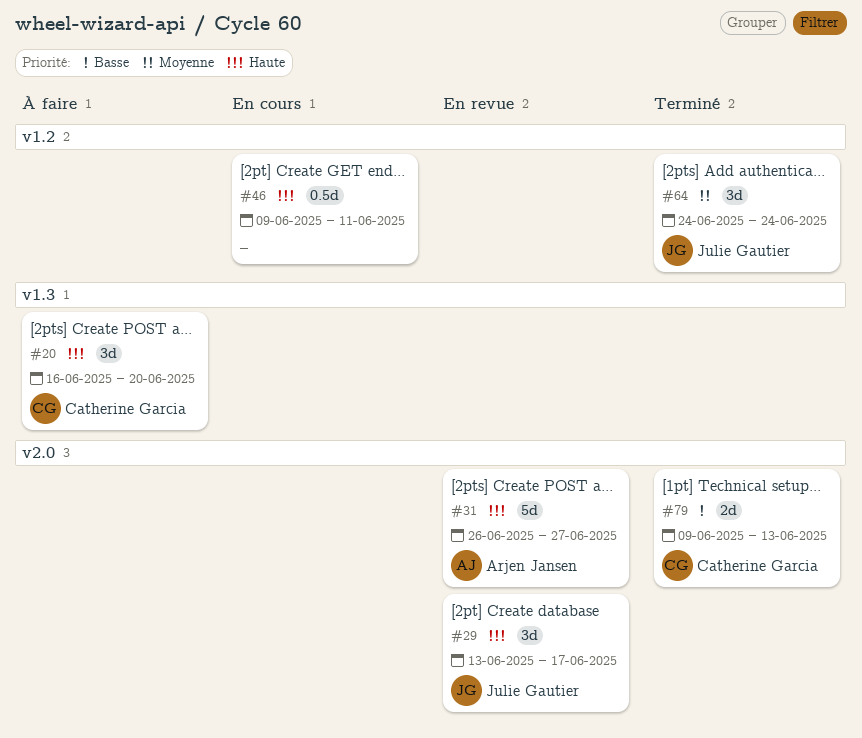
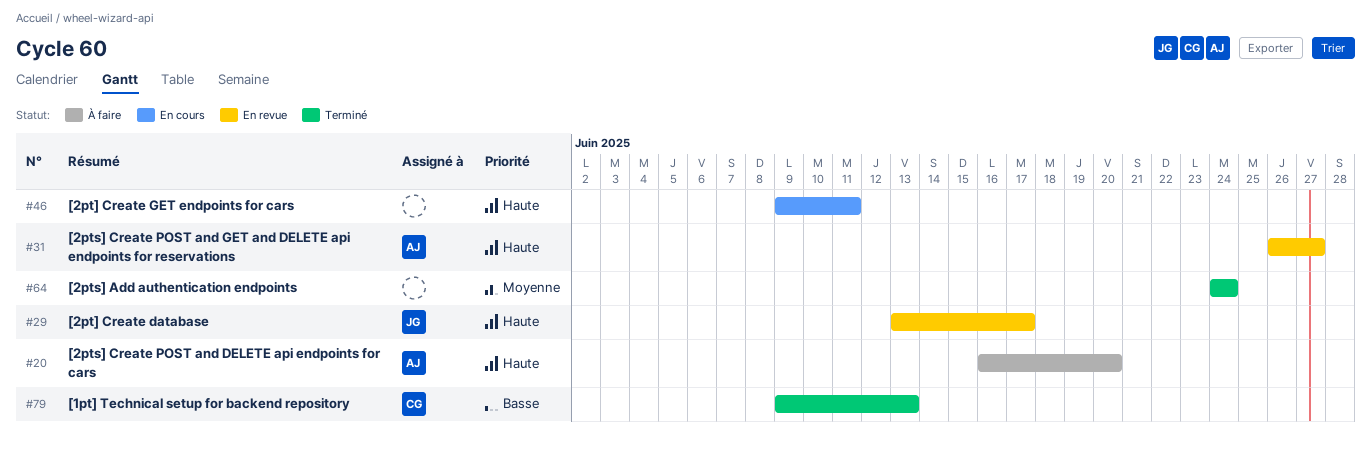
#20, owner: Catherine Garcia -> Arjen Jansen
#64, owner: Julie Gautier -> none

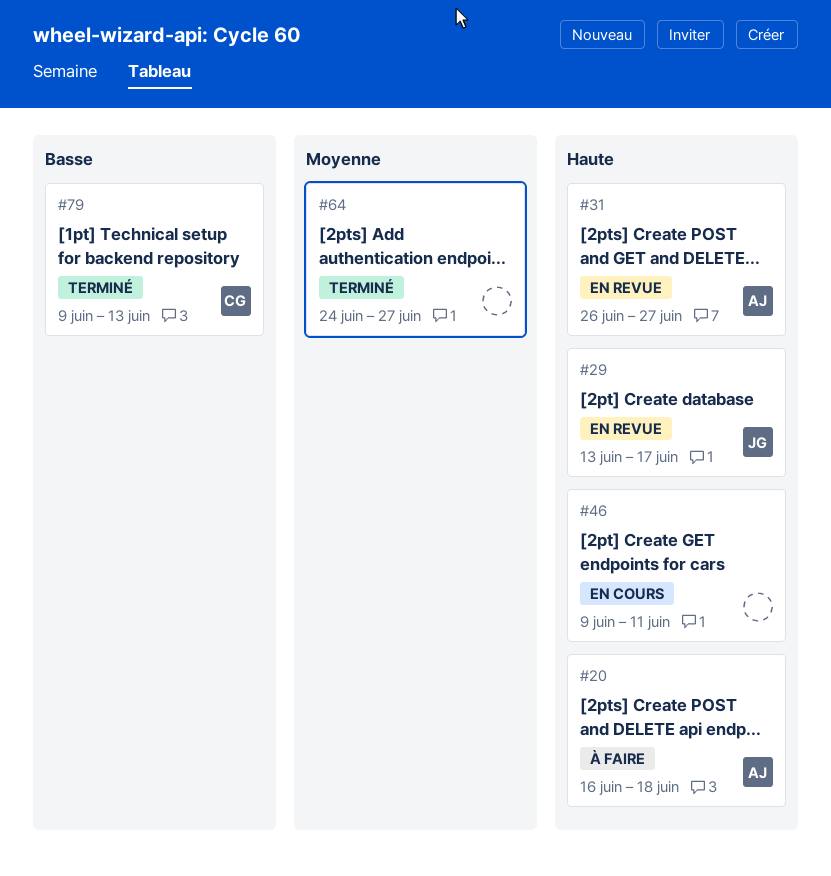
#20, due: Jun 20 -> Jun 18
#64, due: Jun 24 -> Jun 27

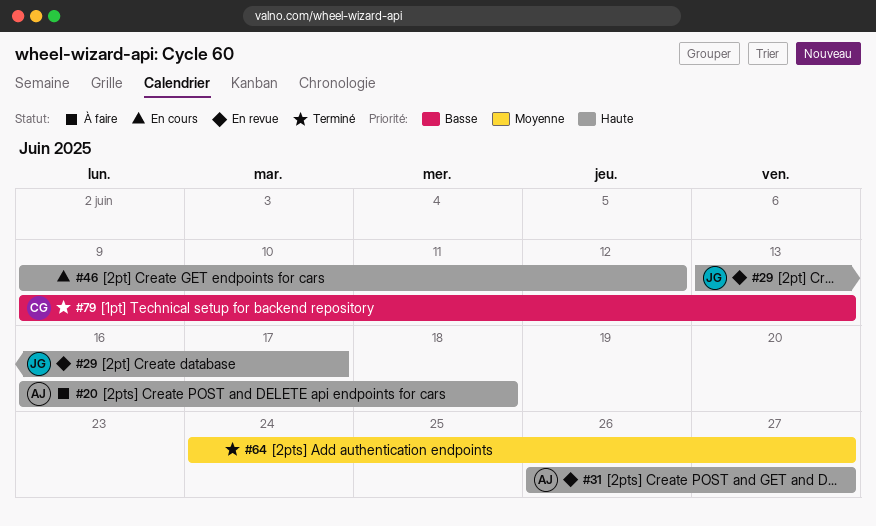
#46, due: Jun 11 -> Jun 12

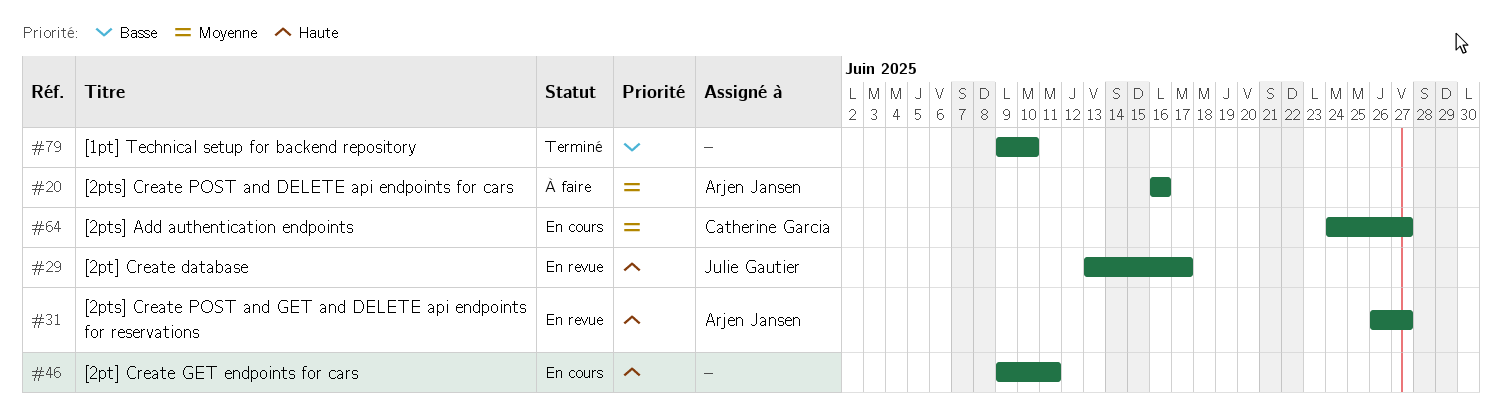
#20, priority: Haute -> Moyenne
#20, due: Jun 18 -> Jun 16
#46, due: Jun 12 -> Jun 11
#64, status: Terminé -> En cours
#64, owner: none -> Catherine Garcia
#79, owner: Catherine Garcia -> none
#79, due: Jun 13 -> Jun 10

